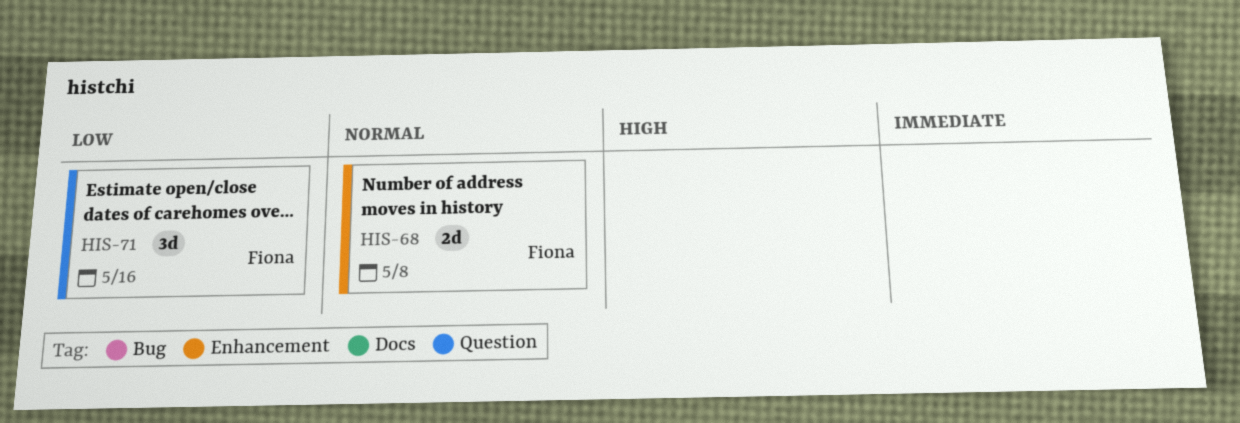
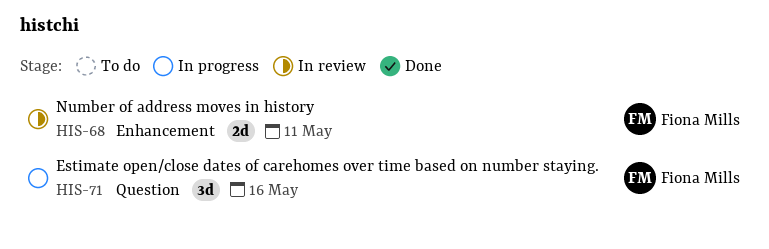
HIS-68, due: May 8 -> May 11

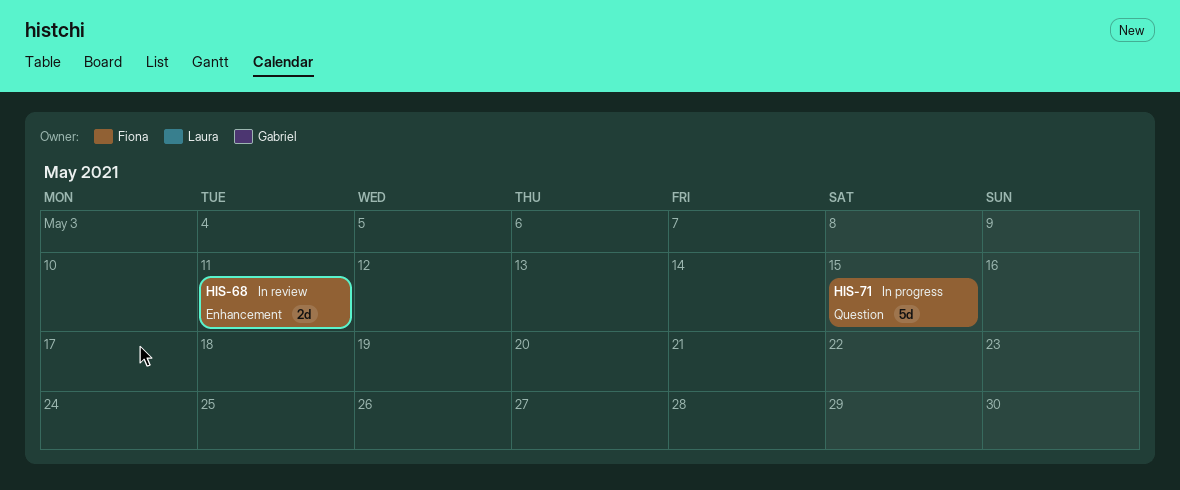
HIS-71, estimate: 3d -> 5d
HIS-71, due: May 16 -> May 15

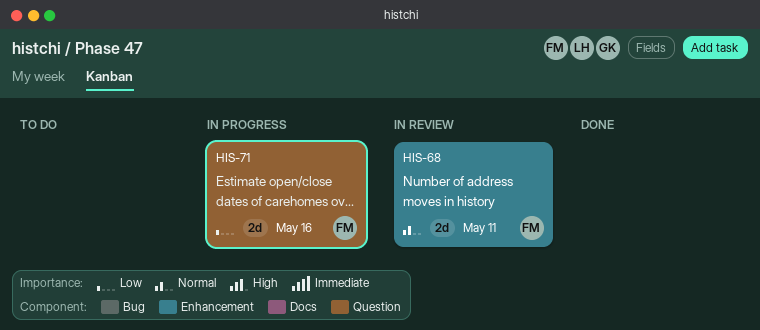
HIS-71, estimate: 5d -> 2d
HIS-71, due: May 15 -> May 16

